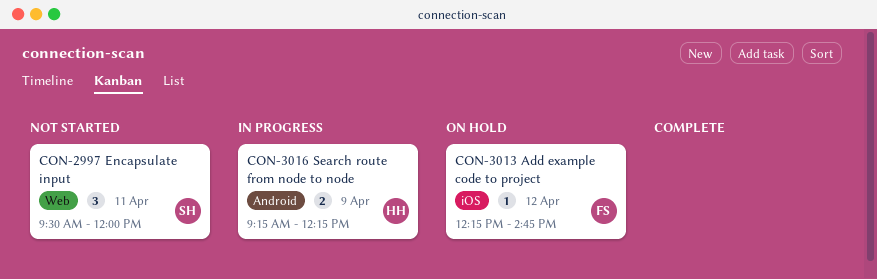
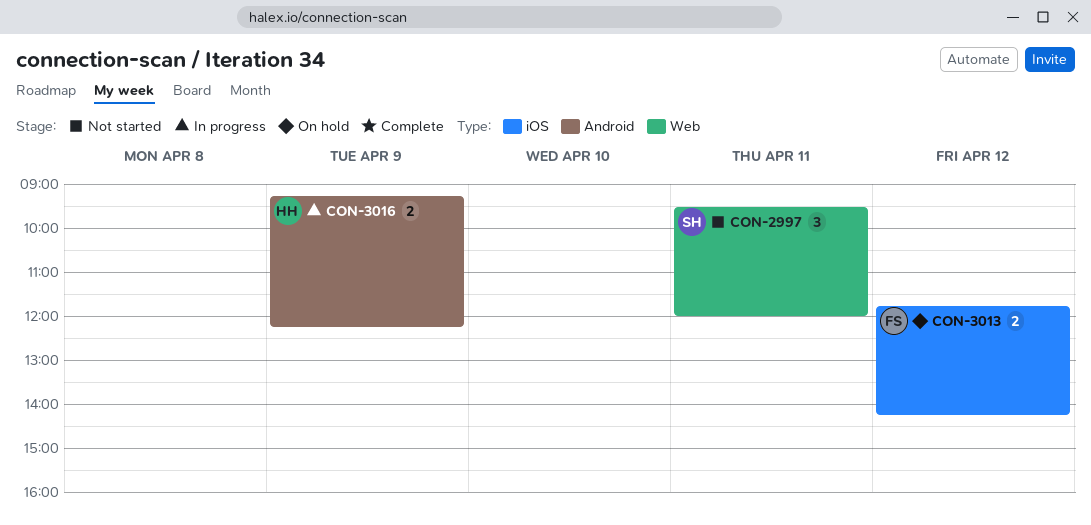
CON-3013, estimate: 1 -> 2
CON-3013, begins: 12:15 -> 11:45
CON-3013, ends: 14:45 -> 14:15

